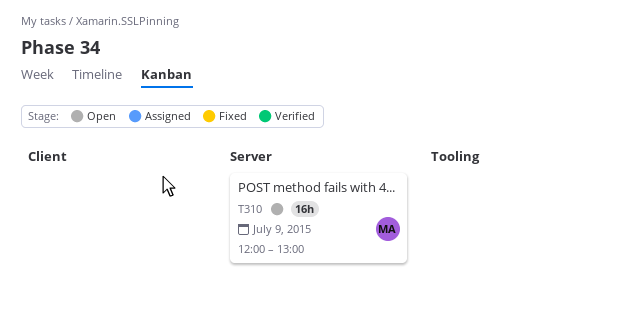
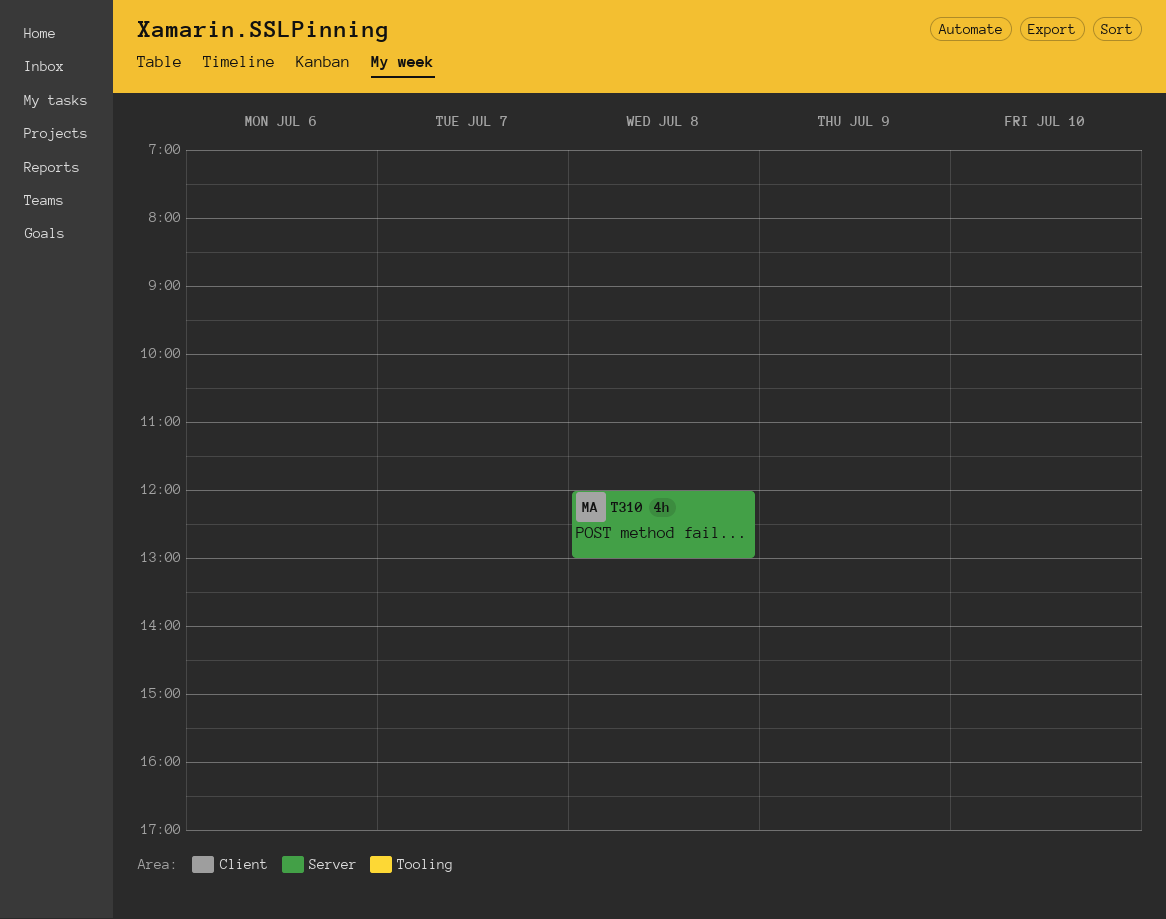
T310, estimate: 16h -> 4h
T310, day: Jul 9 -> Jul 8

